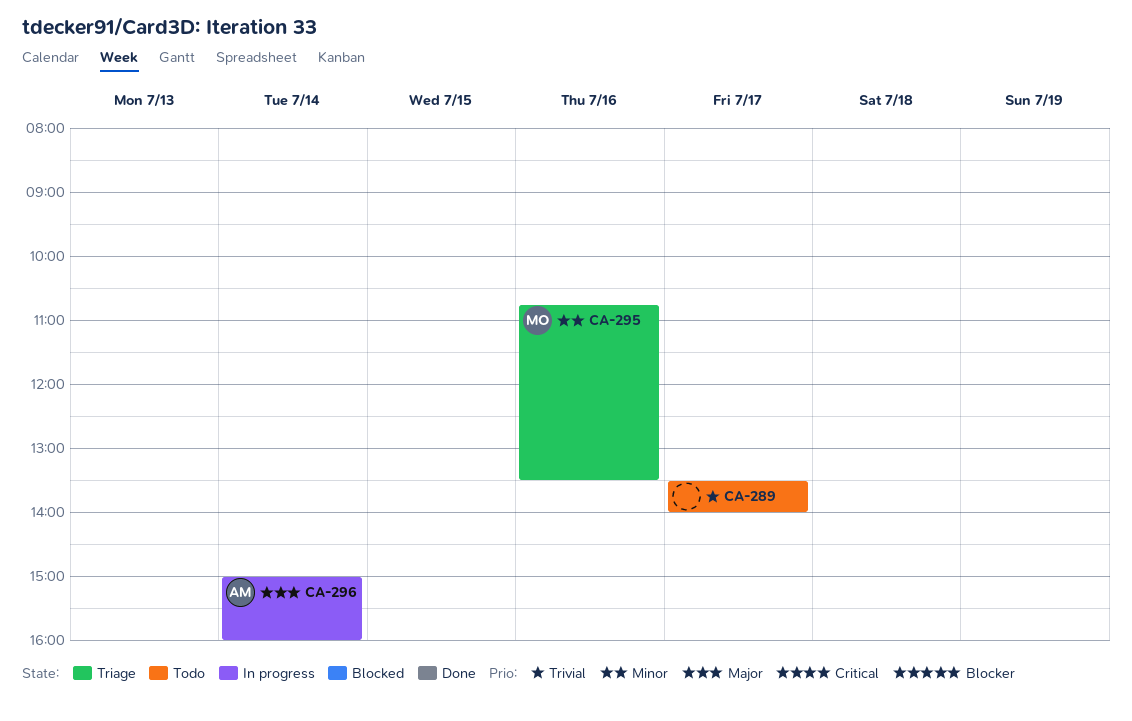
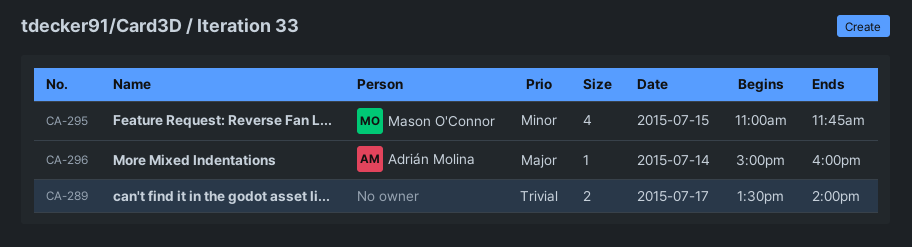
CA-295, day: Jul 16 -> Jul 15
CA-295, begins: 10:45 -> 11:00
CA-295, ends: 13:30 -> 11:45

